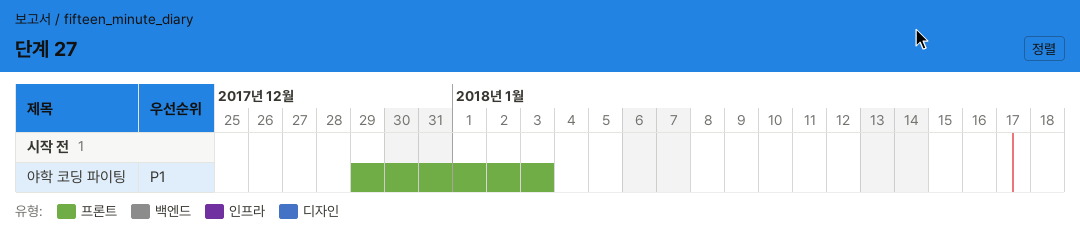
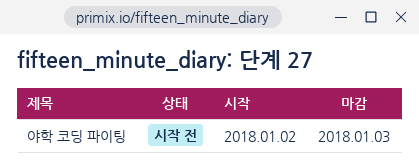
야학 코딩 파이팅, start: Dec 29 -> Jan 2

